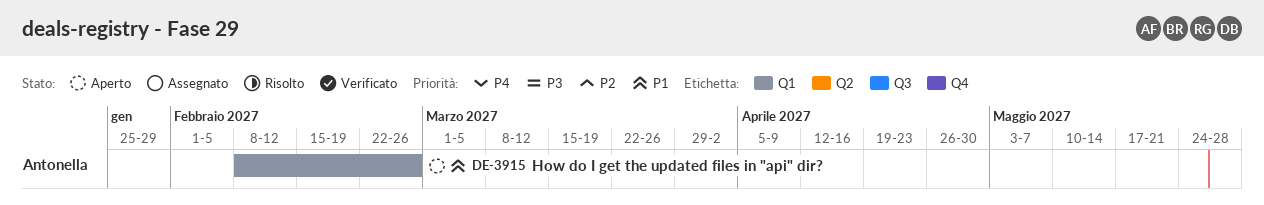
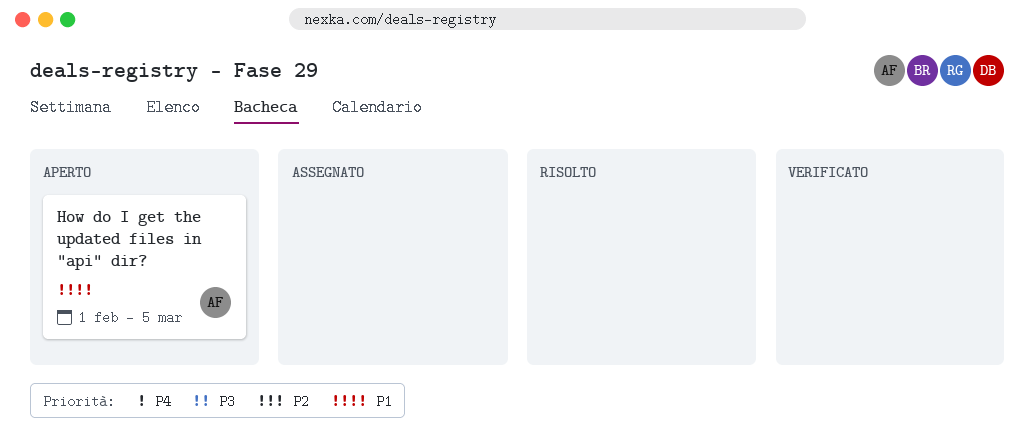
How do I get the updated files in "api" dir?, start: Feb 8 -> Feb 1
How do I get the updated files in "api" dir?, due: Feb 26 -> Mar 5

